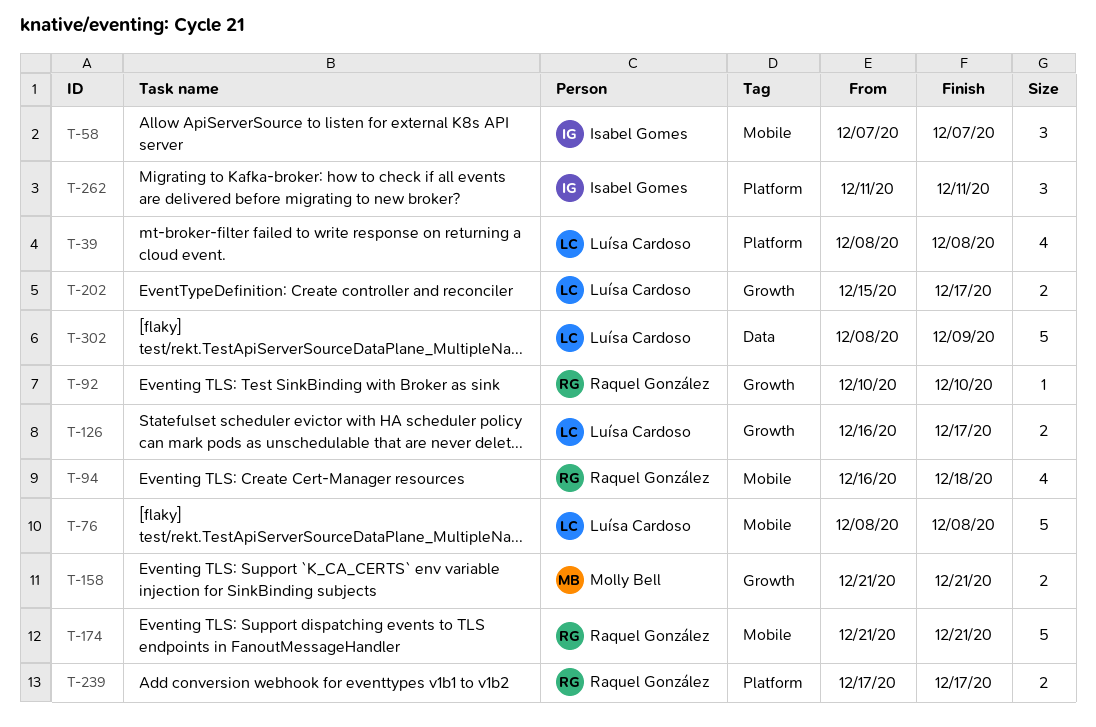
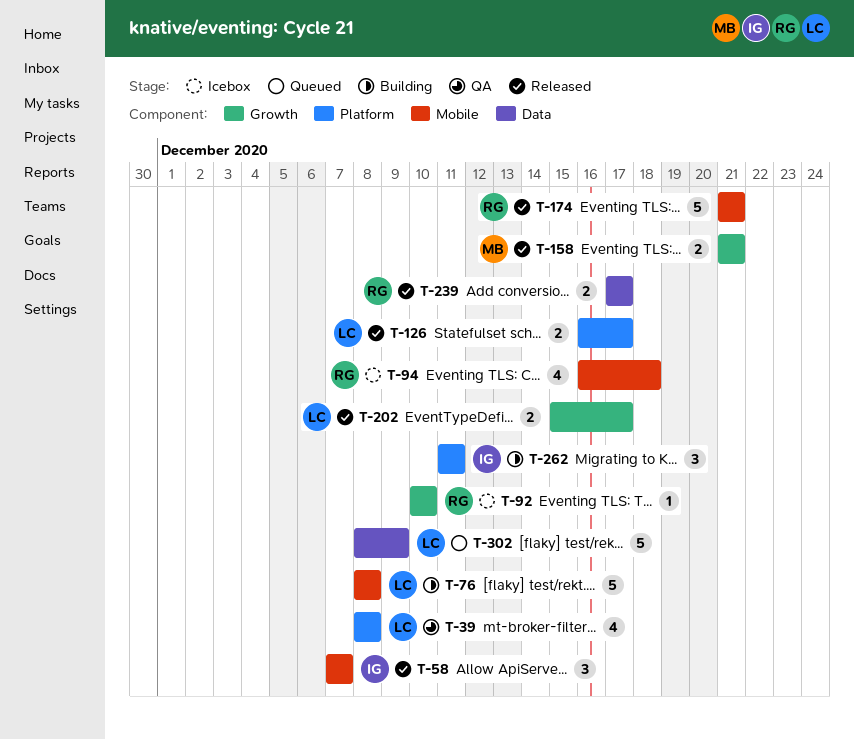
T-126, label: Growth -> Platform
T-239, label: Platform -> Data

